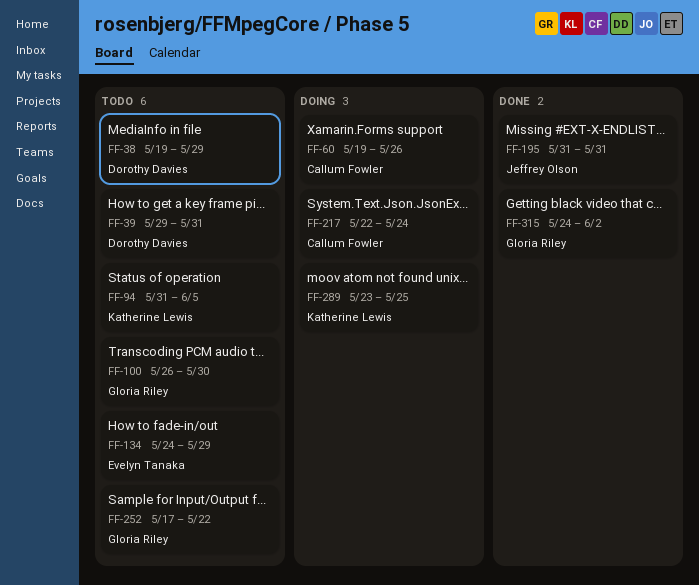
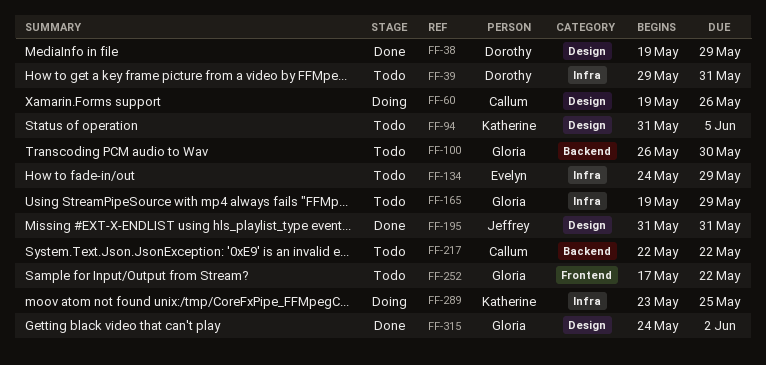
FF-38, status: Todo -> Done
FF-165: none -> present
FF-217, status: Doing -> Todo
FF-217, due: May 24 -> May 22

